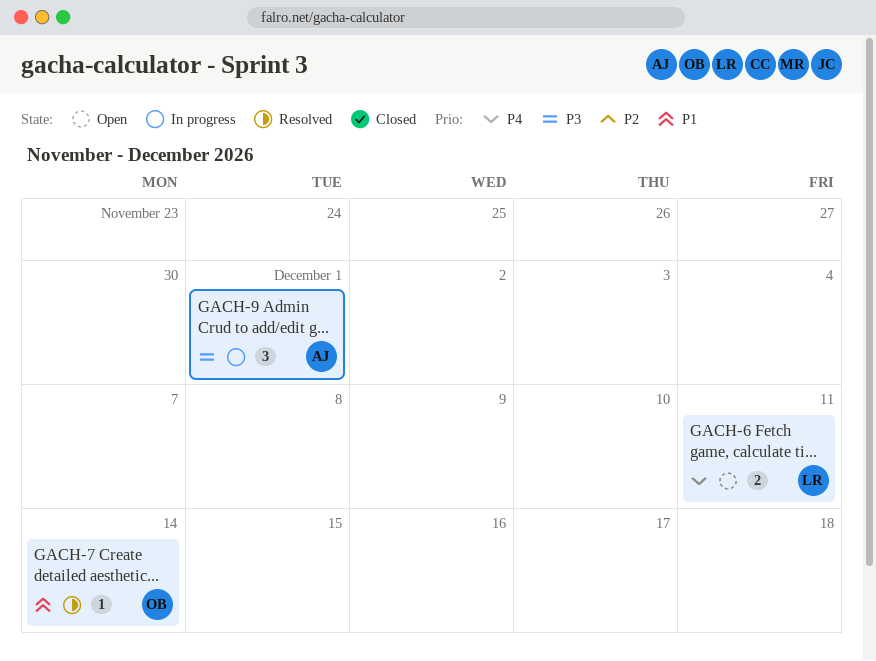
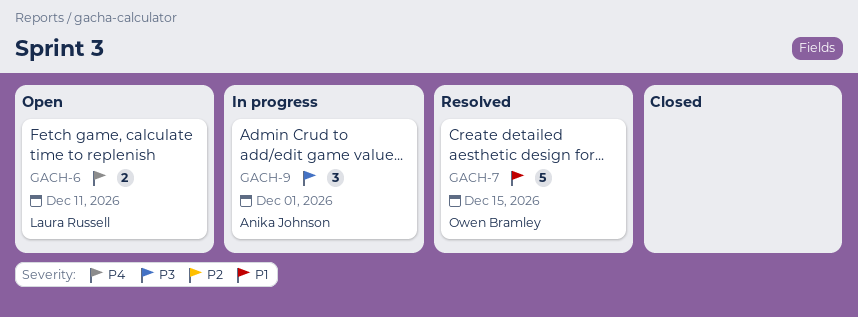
GACH-7, estimate: 1 -> 5
GACH-7, due: Dec 14 -> Dec 15

